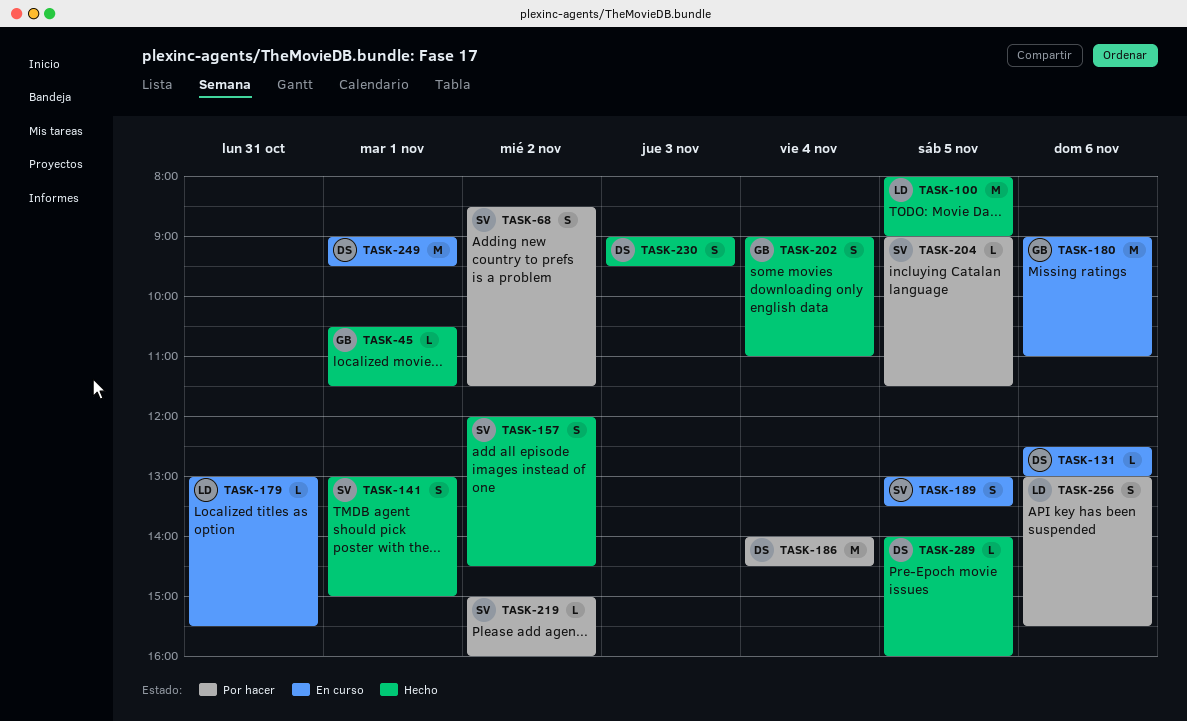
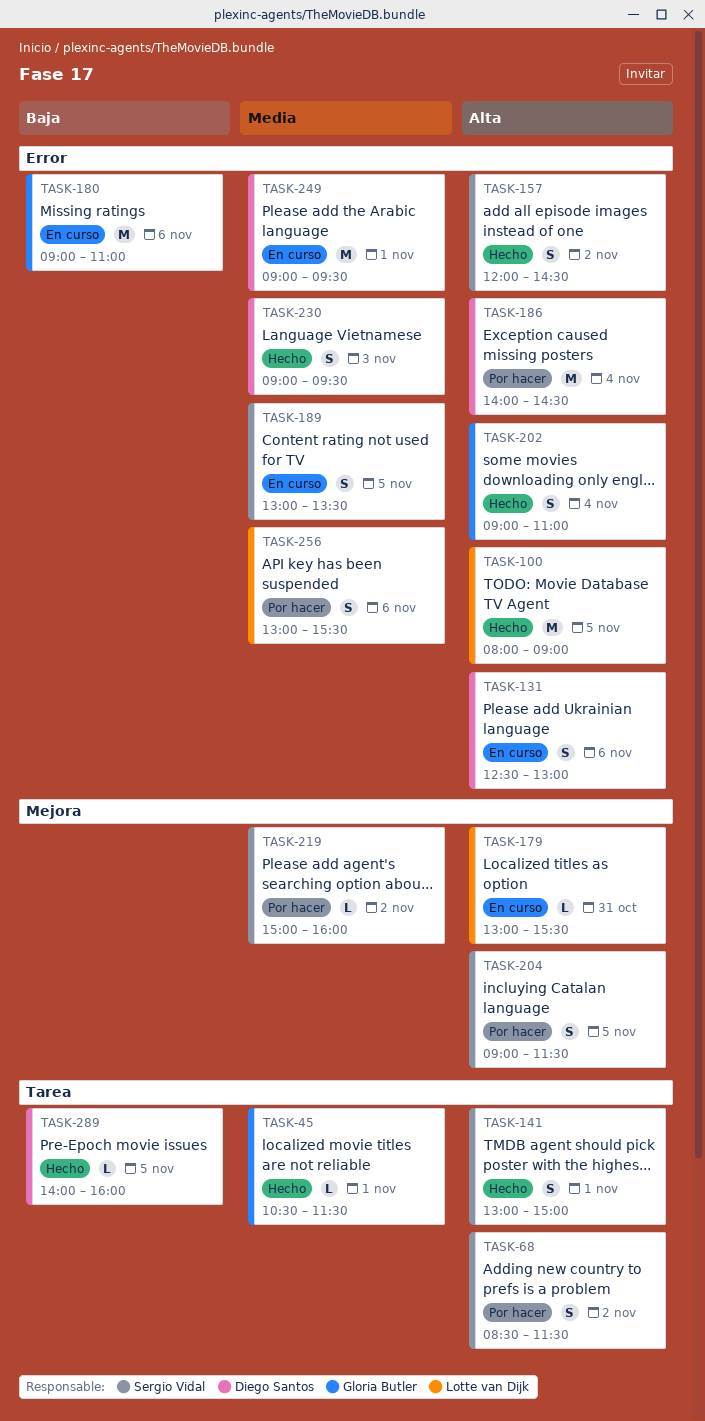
TASK-131, estimate: L -> S
TASK-204, estimate: L -> S

